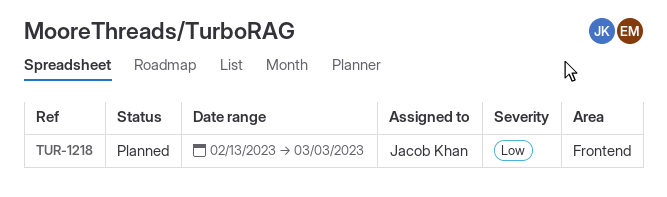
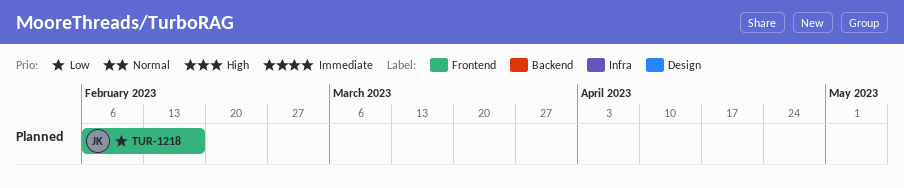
TUR-1218, start: Feb 13 -> Feb 6
TUR-1218, due: Mar 3 -> Feb 17

